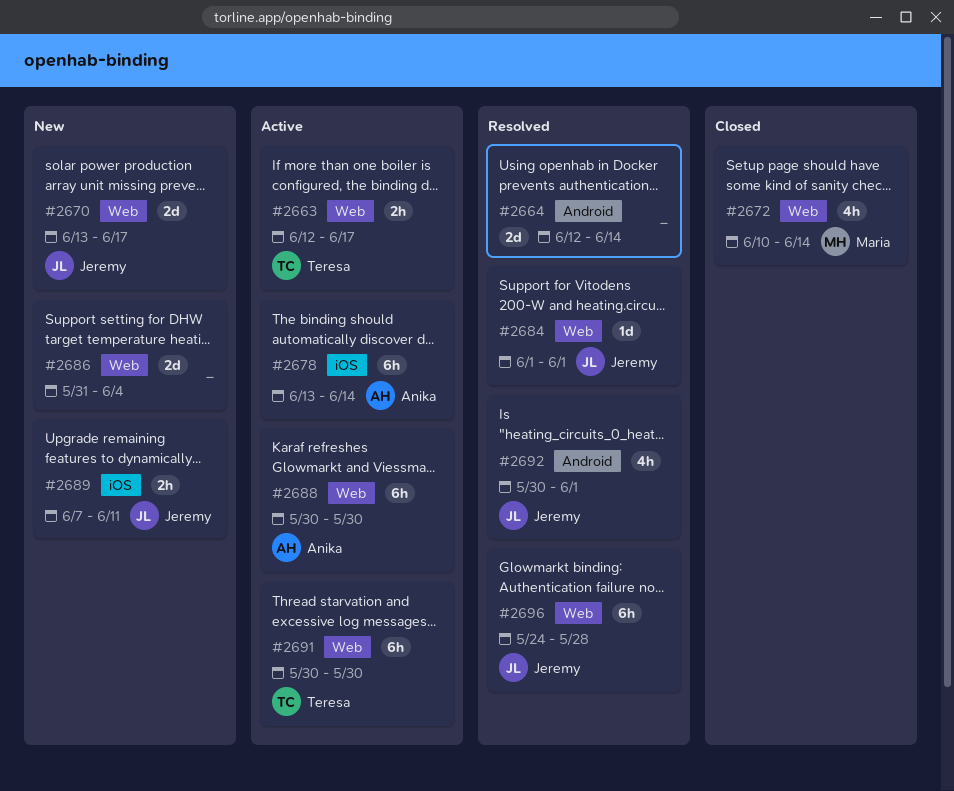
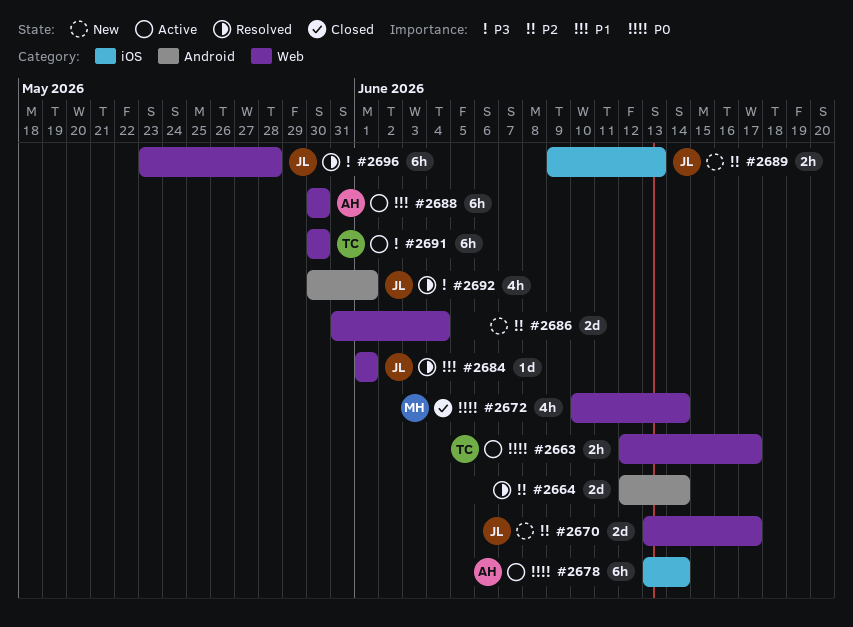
#2689, start: Jun 7 -> Jun 9
#2689, due: Jun 11 -> Jun 13
#2696, start: May 24 -> May 23

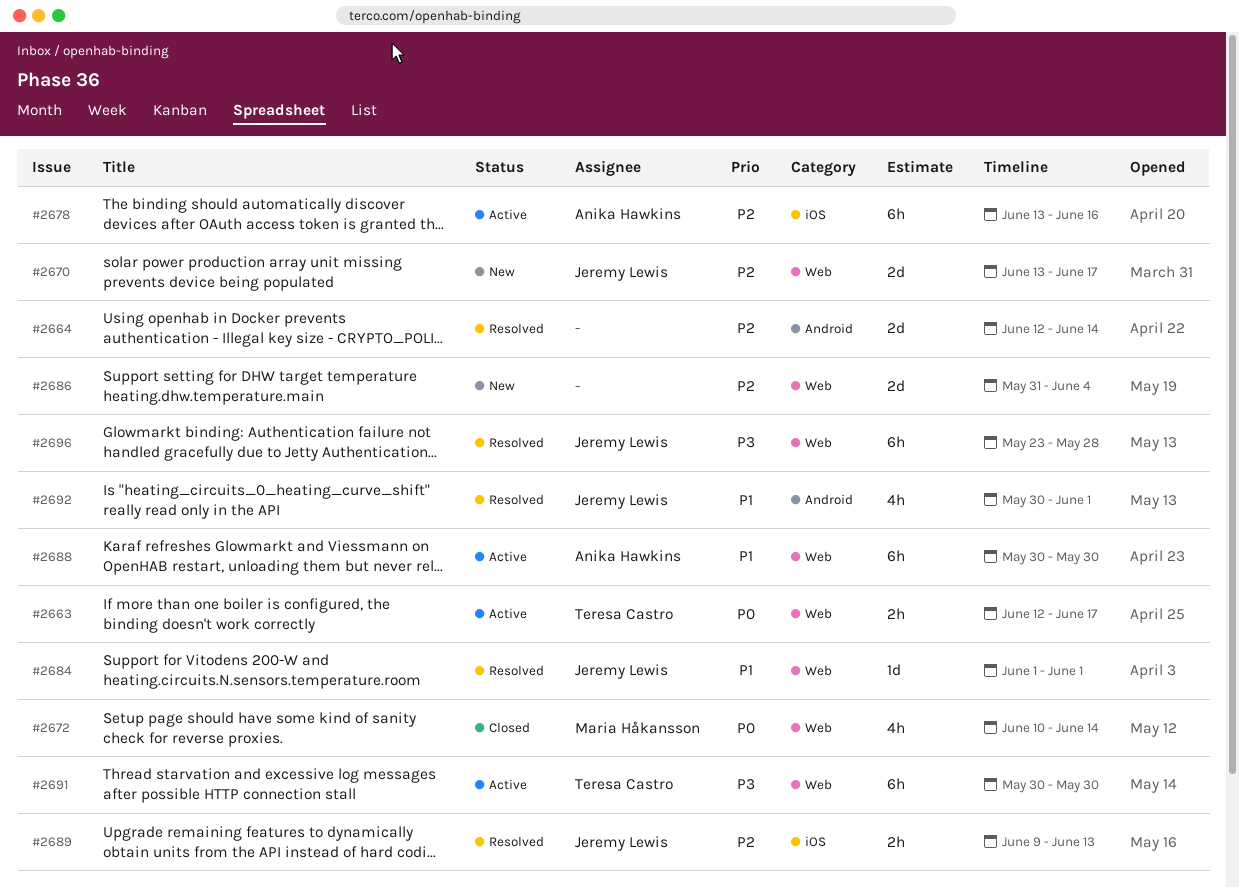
#2678, priority: P0 -> P2
#2678, due: Jun 14 -> Jun 16
#2689, status: New -> Resolved
#2692, priority: P3 -> P1

